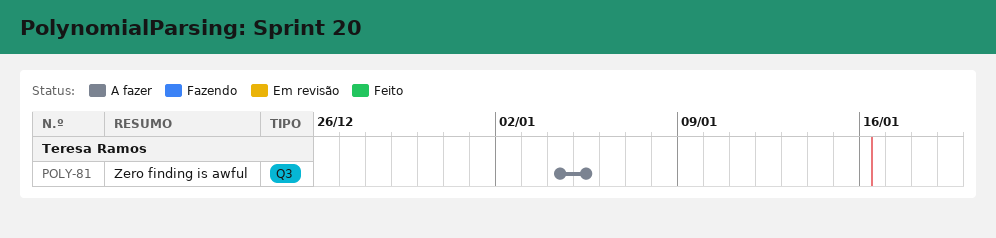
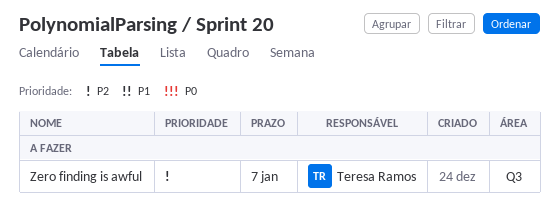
Zero finding is awful, due: Jan 5 -> Jan 7

